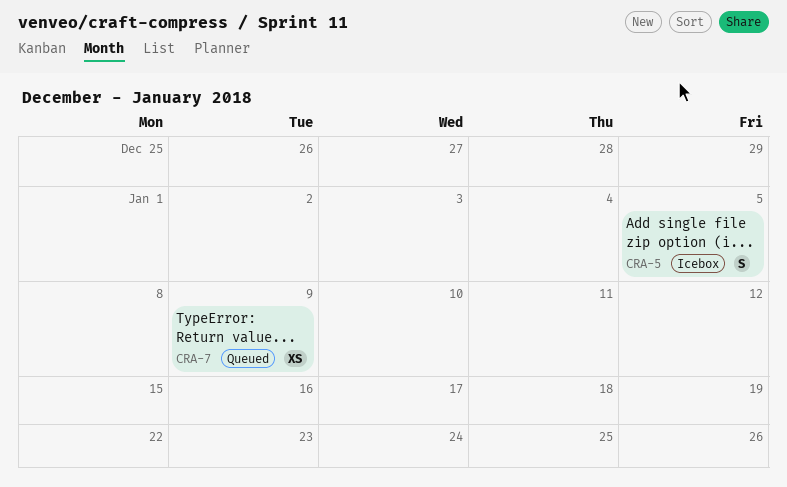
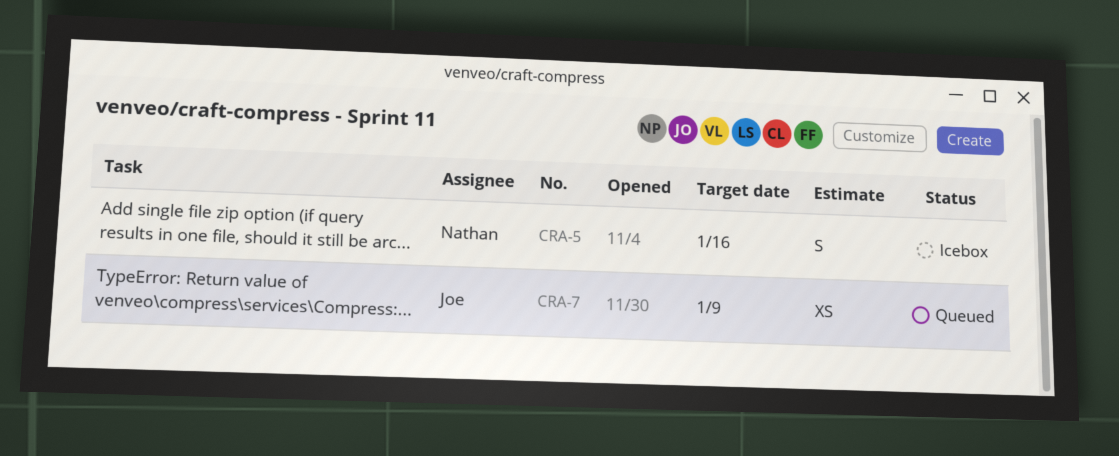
CRA-5, due: Jan 5 -> Jan 16

